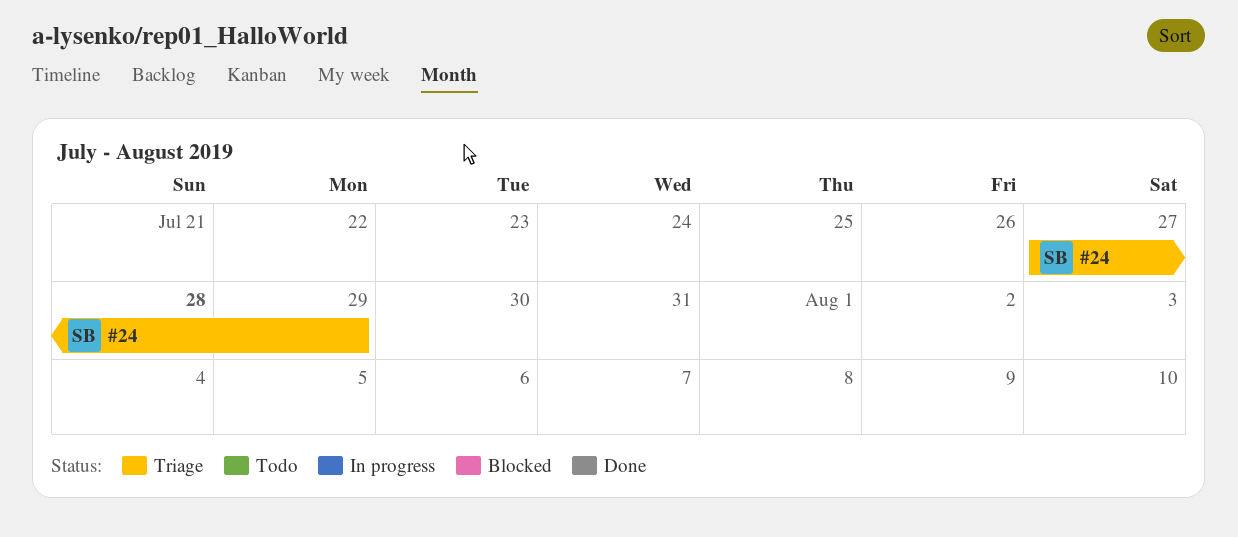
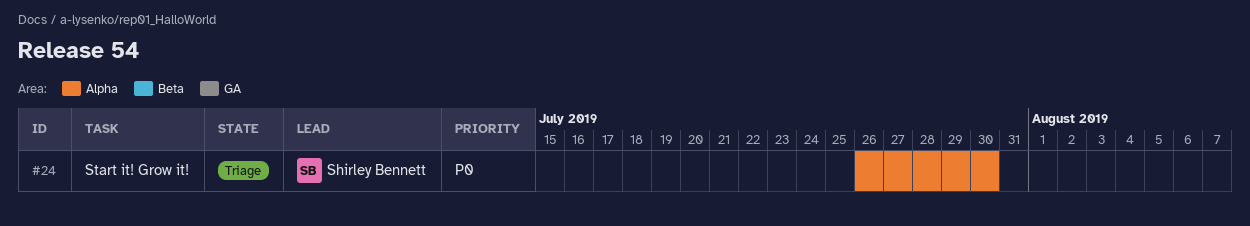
#24, start: Jul 27 -> Jul 26
#24, due: Jul 29 -> Jul 30

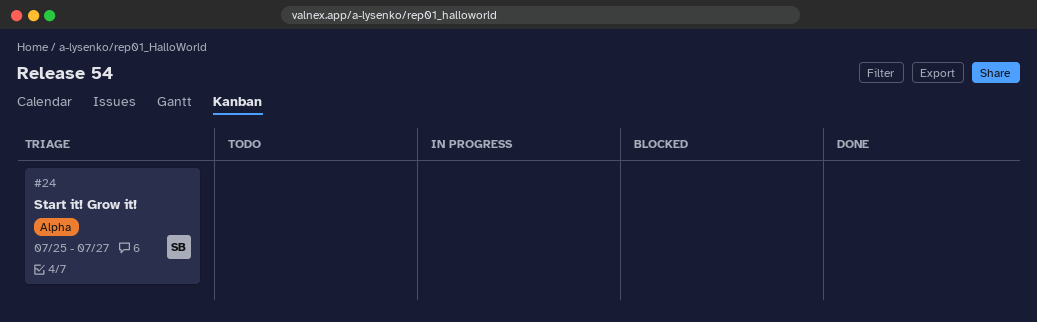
#24, start: Jul 26 -> Jul 25
#24, due: Jul 30 -> Jul 27

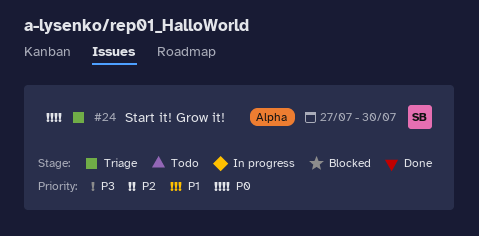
#24, start: Jul 25 -> Jul 27
#24, due: Jul 27 -> Jul 30

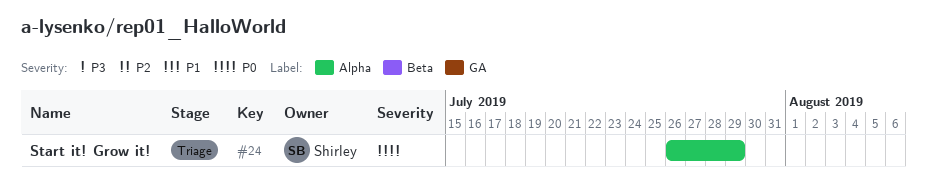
#24, start: Jul 27 -> Jul 26
#24, due: Jul 30 -> Jul 29

